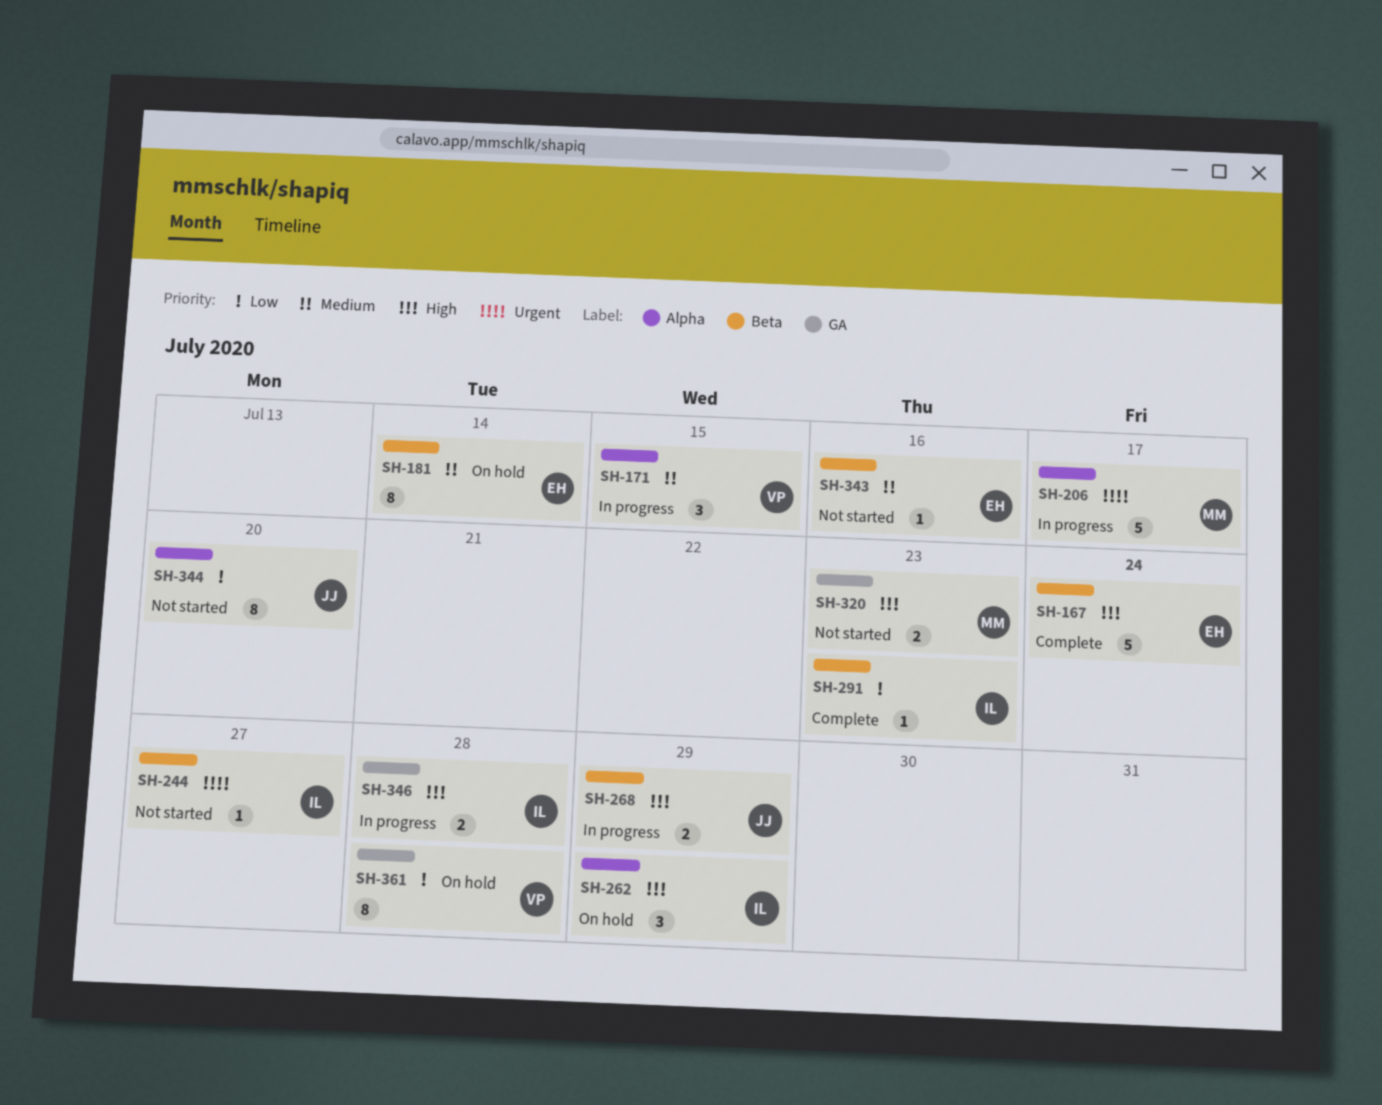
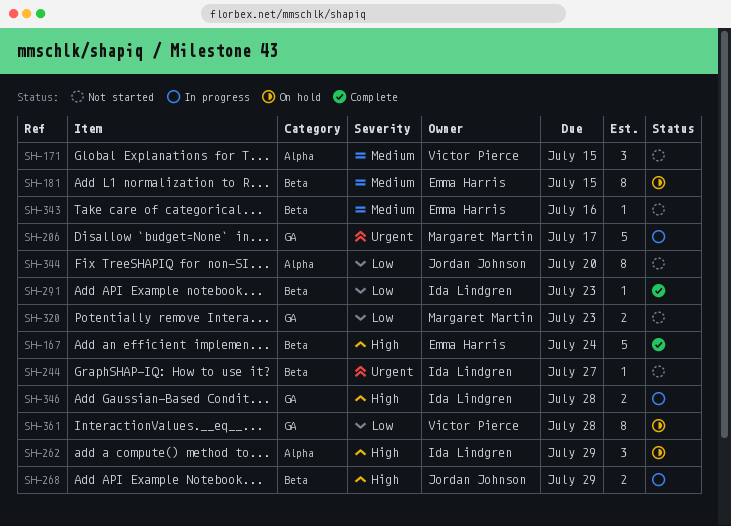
SH-171, status: In progress -> Not started
SH-181, due: Jul 14 -> Jul 15
SH-206, label: Alpha -> GA
SH-320, priority: High -> Low

